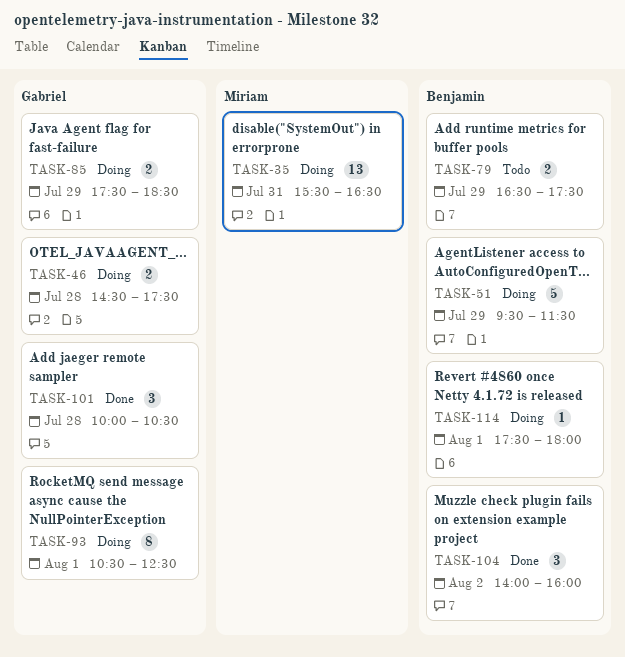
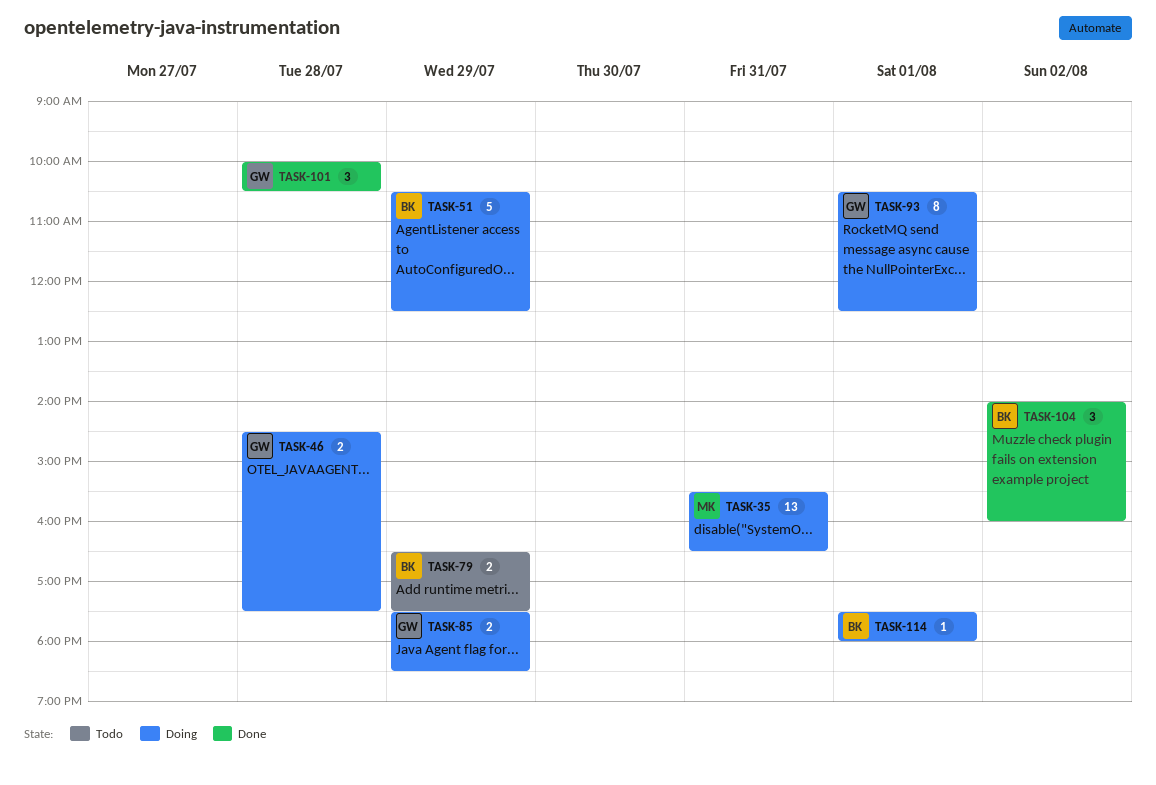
TASK-51, begins: 09:30 -> 10:30
TASK-51, ends: 11:30 -> 12:30

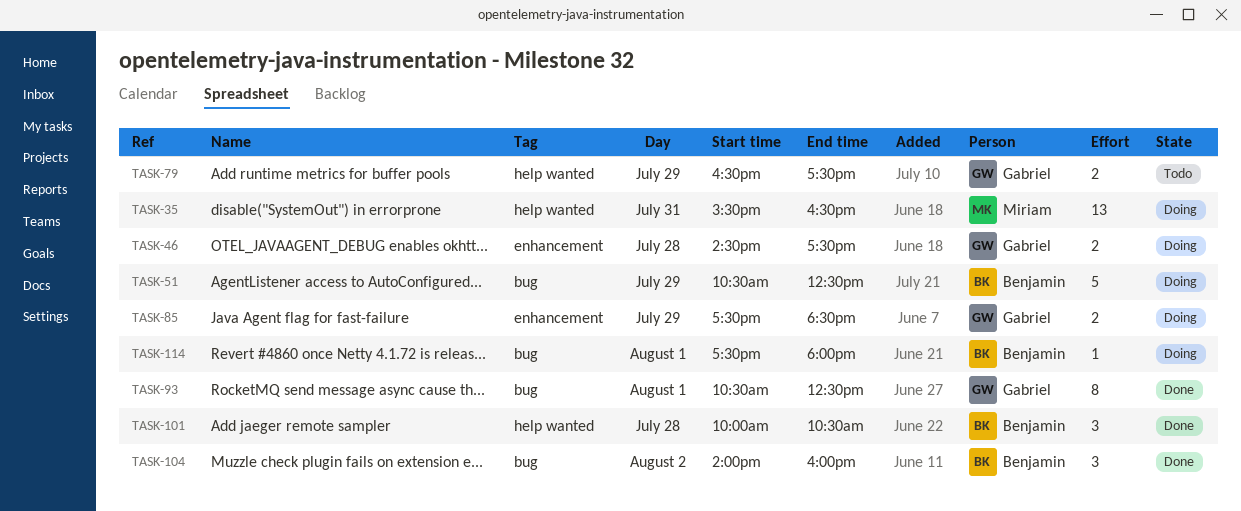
TASK-79, owner: Benjamin -> Gabriel
TASK-93, status: Doing -> Done
TASK-101, owner: Gabriel -> Benjamin

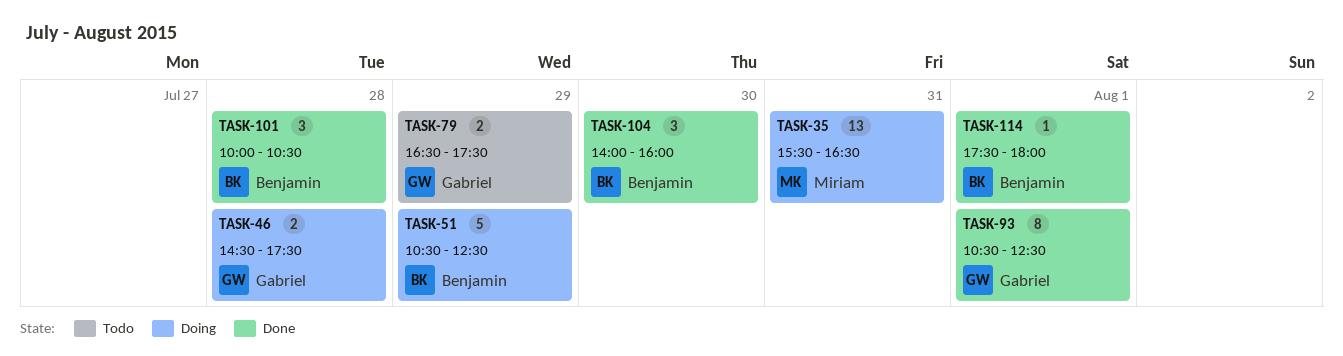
TASK-85: present -> none
TASK-104, day: Aug 2 -> Jul 30
TASK-114, status: Doing -> Done

